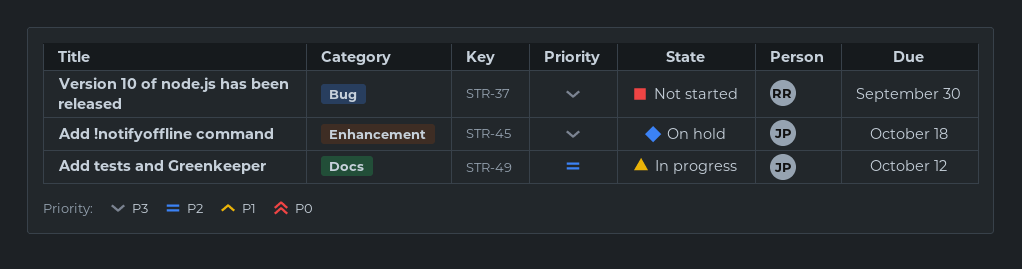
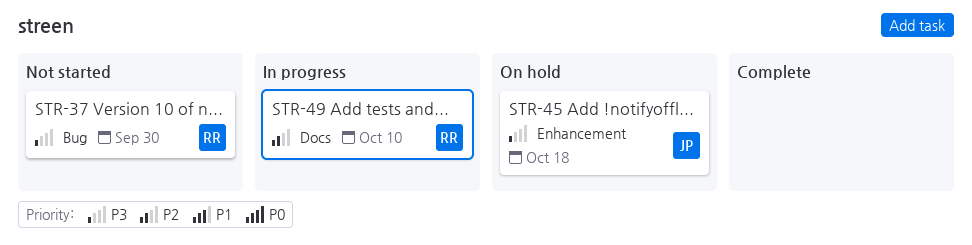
STR-49, owner: JP -> RR
STR-49, due: Oct 12 -> Oct 10

